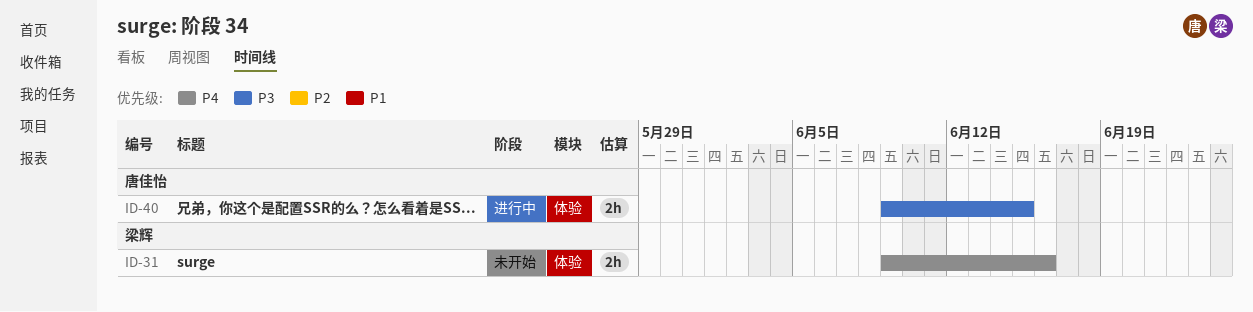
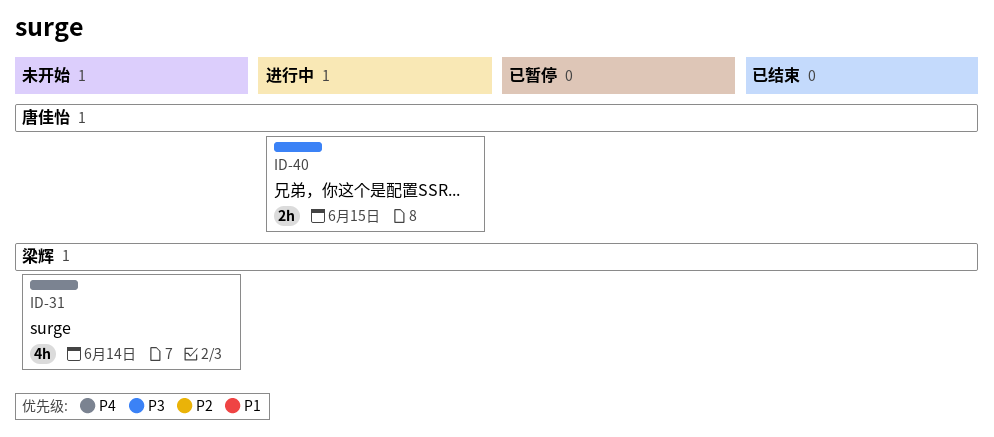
ID-31, estimate: 2h -> 4h
ID-31, due: Jun 16 -> Jun 14

